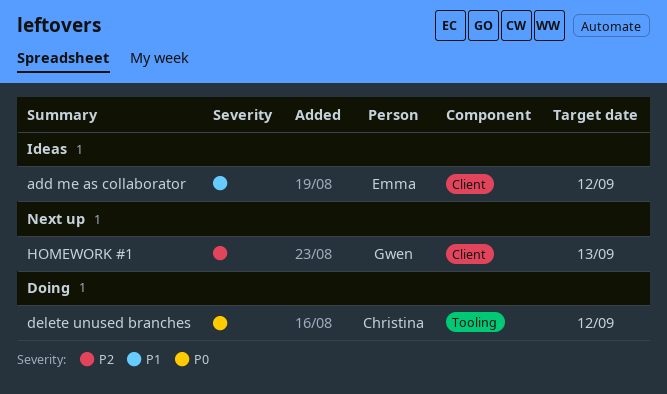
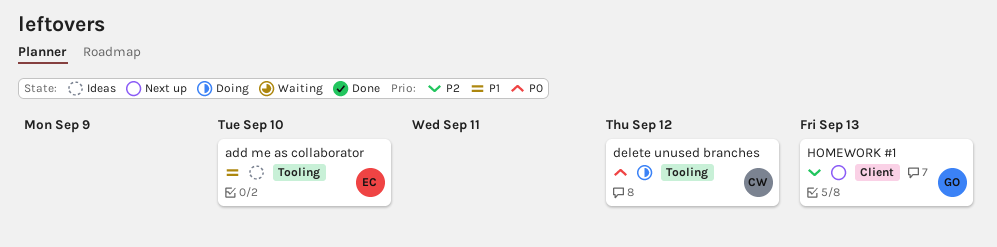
add me as collaborator, label: Client -> Tooling
add me as collaborator, due: Sep 12 -> Sep 10

